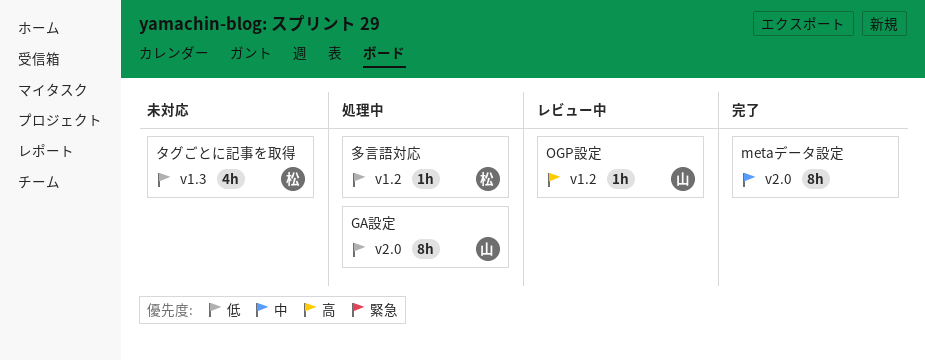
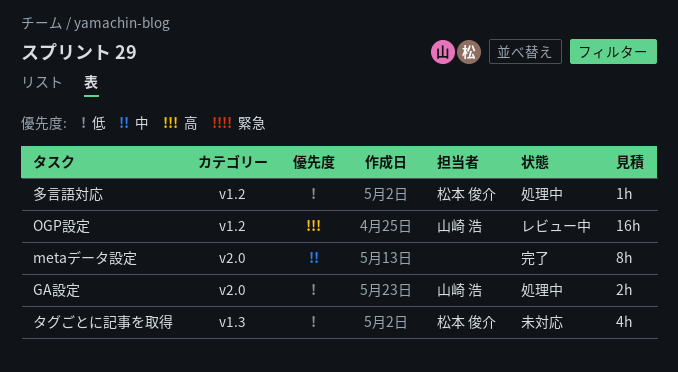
GA設定, estimate: 8h -> 2h
OGP設定, estimate: 1h -> 16h

